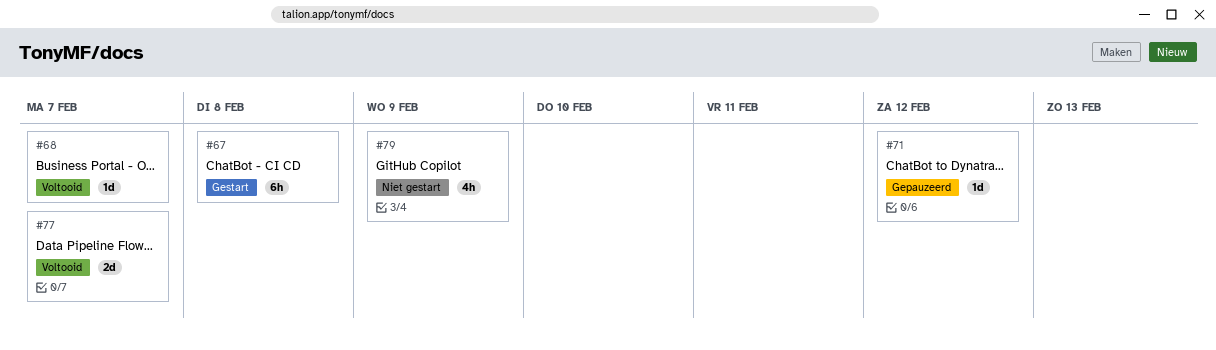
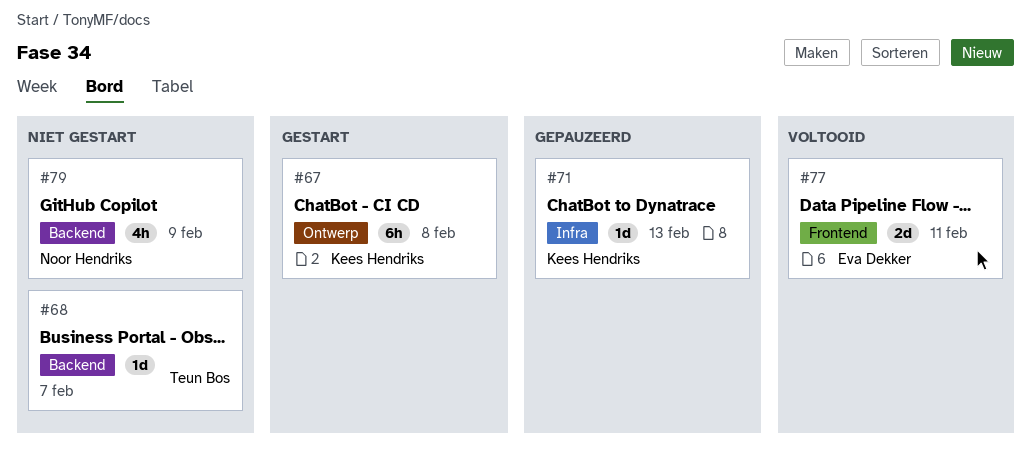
#68, status: Voltooid -> Niet gestart
#71, due: Feb 12 -> Feb 13
#77, due: Feb 7 -> Feb 11

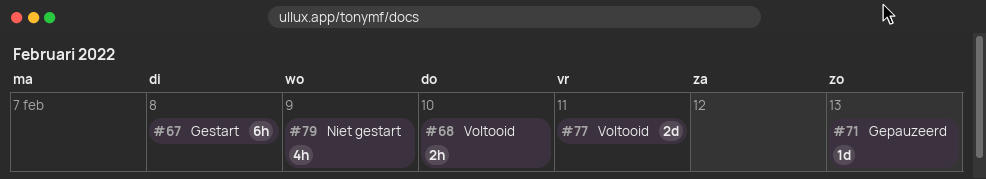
#68, status: Niet gestart -> Voltooid
#68, estimate: 1d -> 2h
#68, due: Feb 7 -> Feb 10

